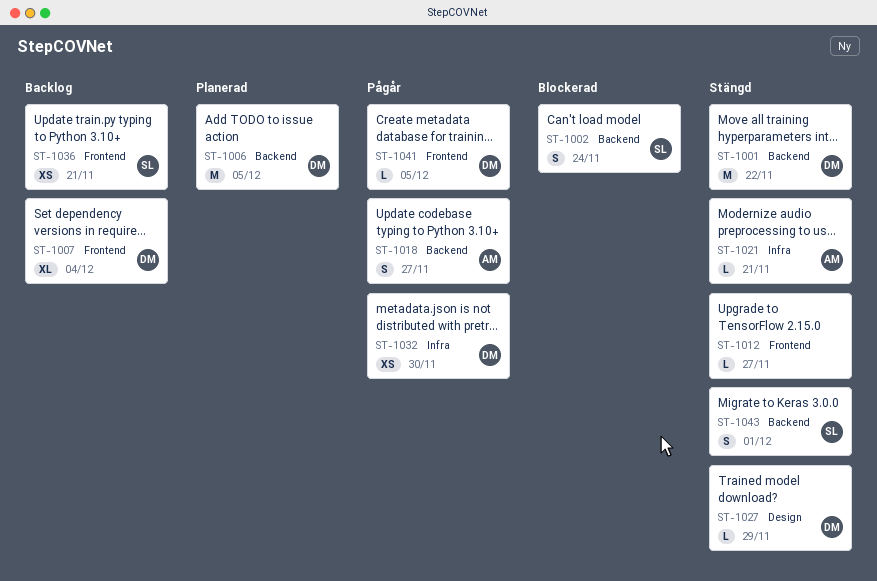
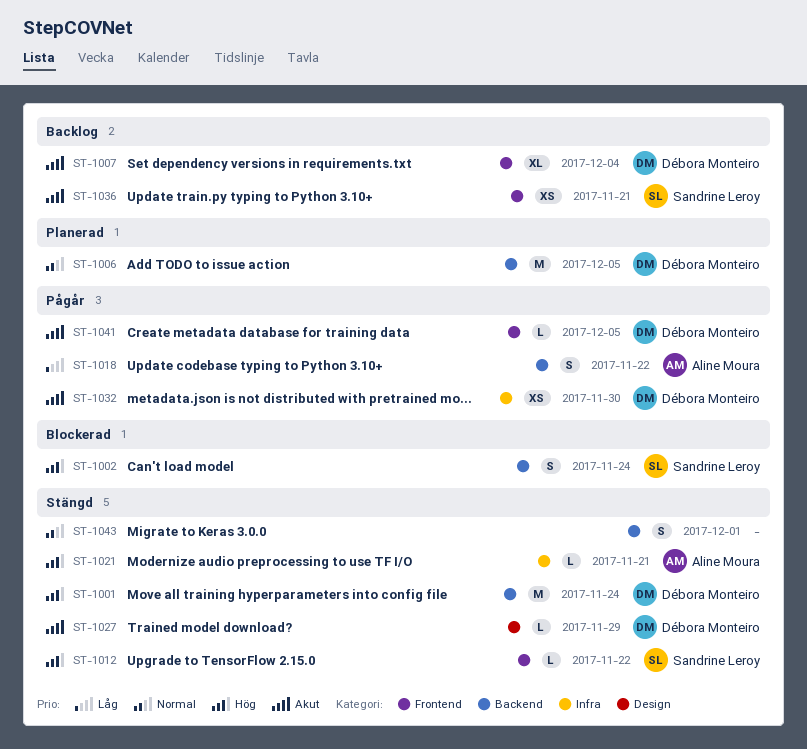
ST-1001, due: Nov 22 -> Nov 24
ST-1012, owner: none -> Sandrine Leroy
ST-1012, due: Nov 27 -> Nov 22
ST-1018, due: Nov 27 -> Nov 22
ST-1043, owner: Sandrine Leroy -> none

